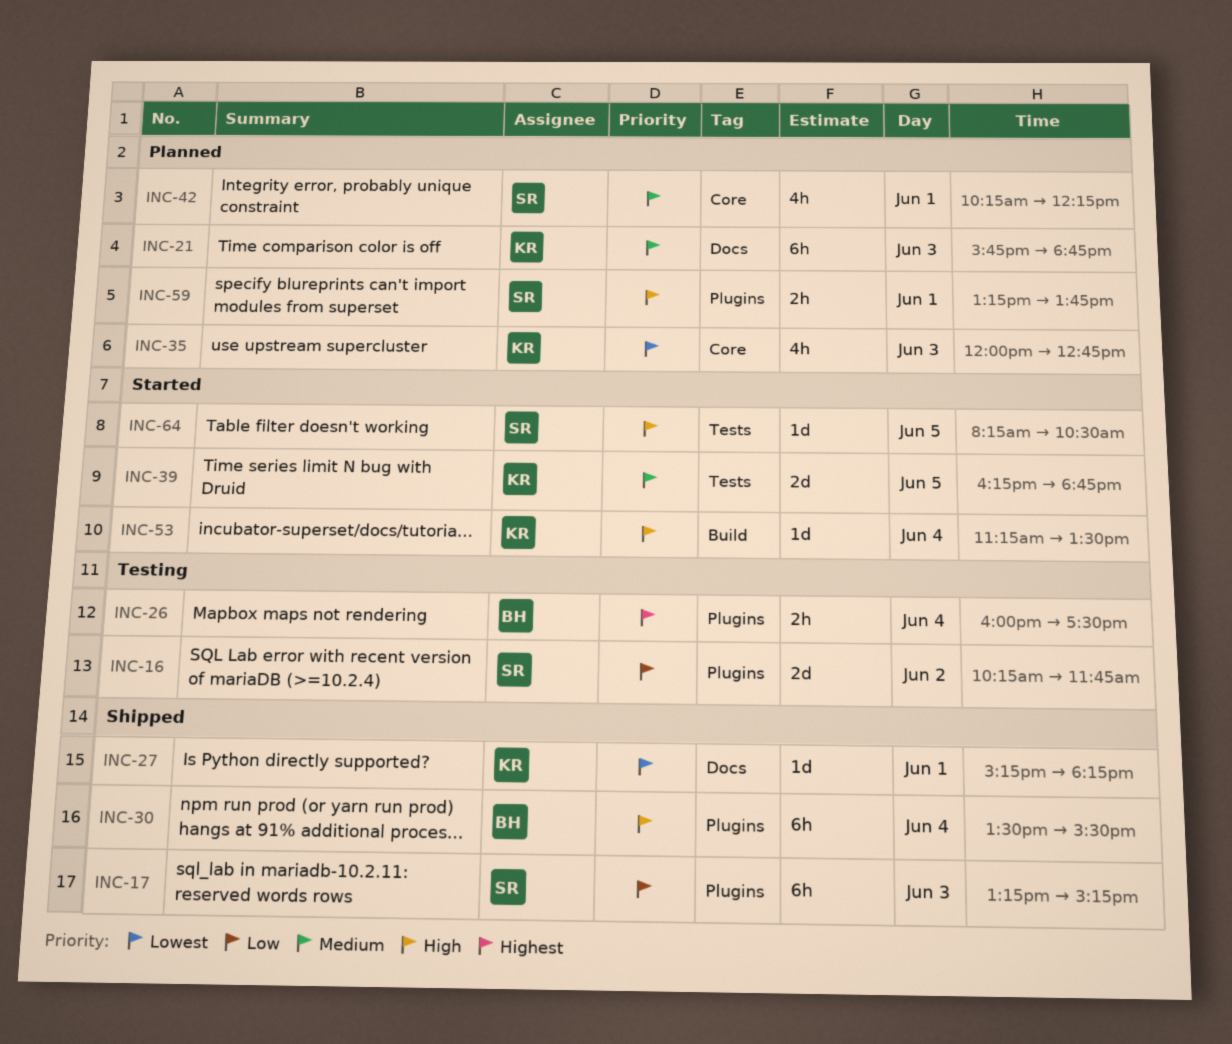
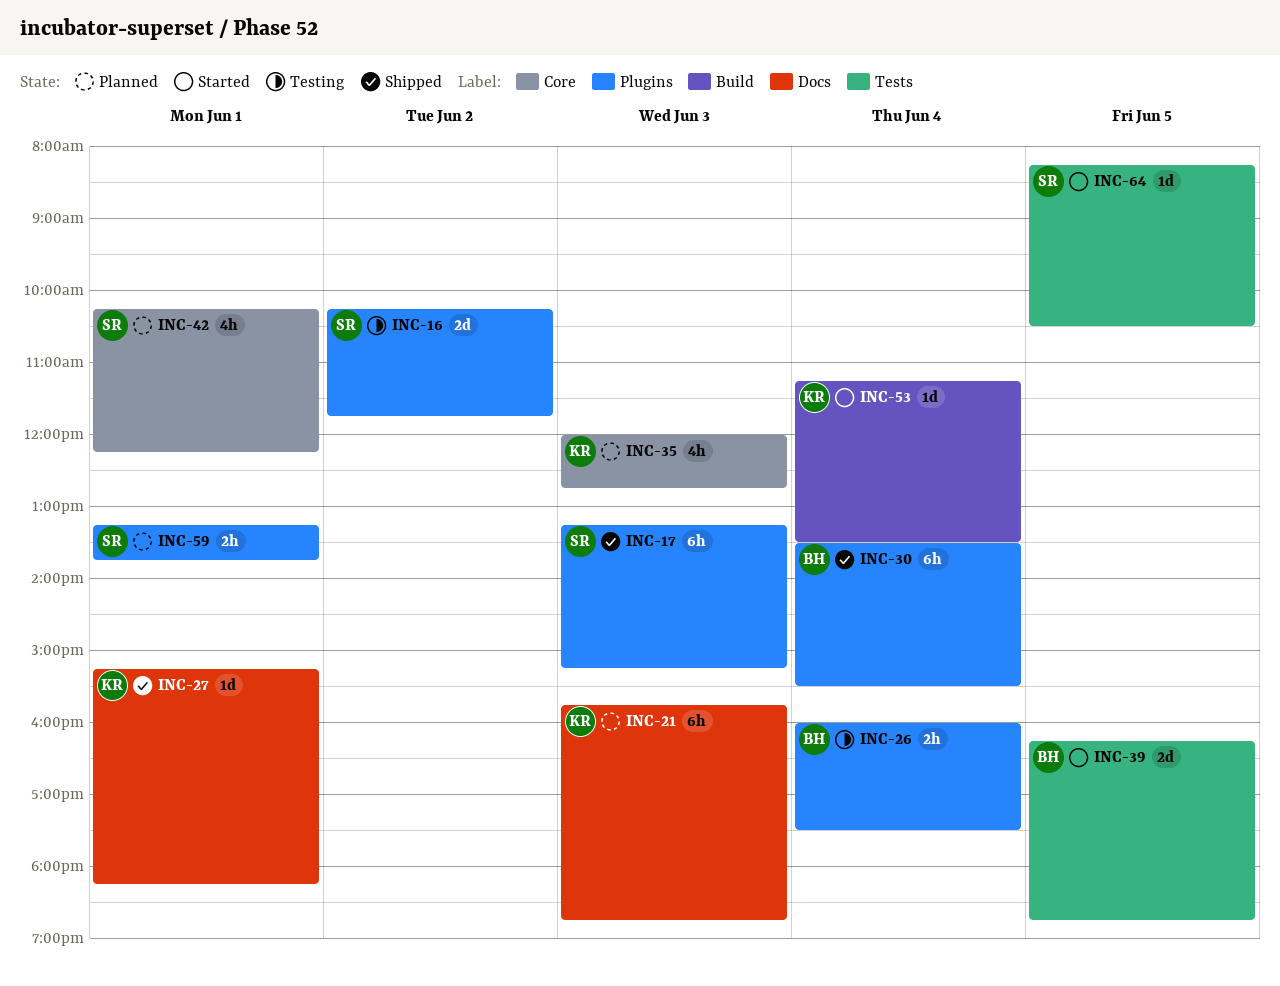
INC-39, owner: KR -> BH

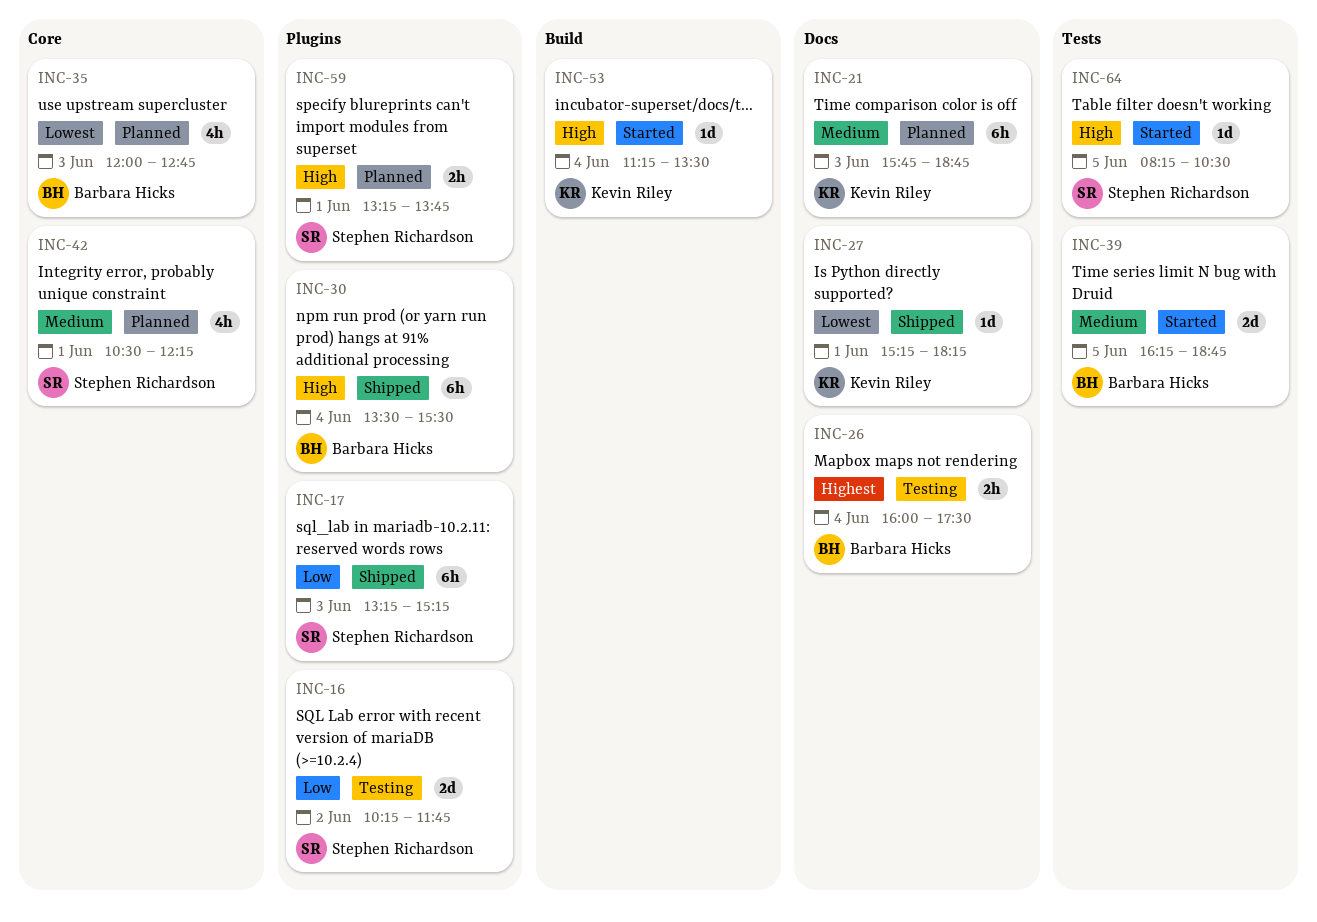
INC-26, label: Plugins -> Docs
INC-35, owner: Kevin Riley -> Barbara Hicks
INC-42, begins: 10:15 -> 10:30

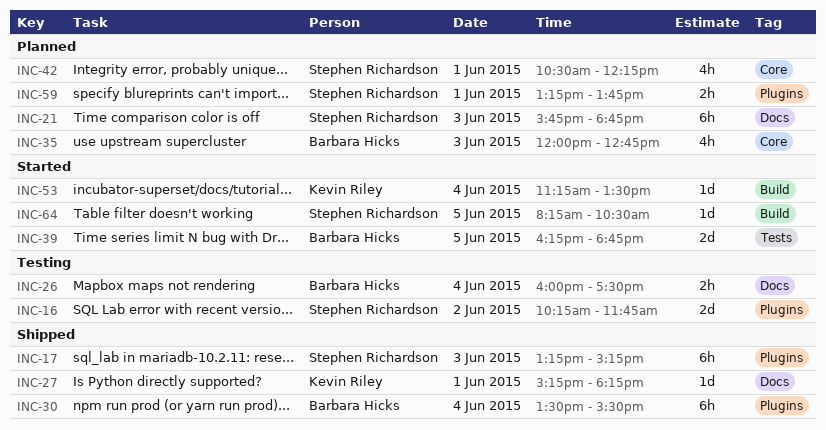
INC-21, owner: Kevin Riley -> Stephen Richardson
INC-64, label: Tests -> Build

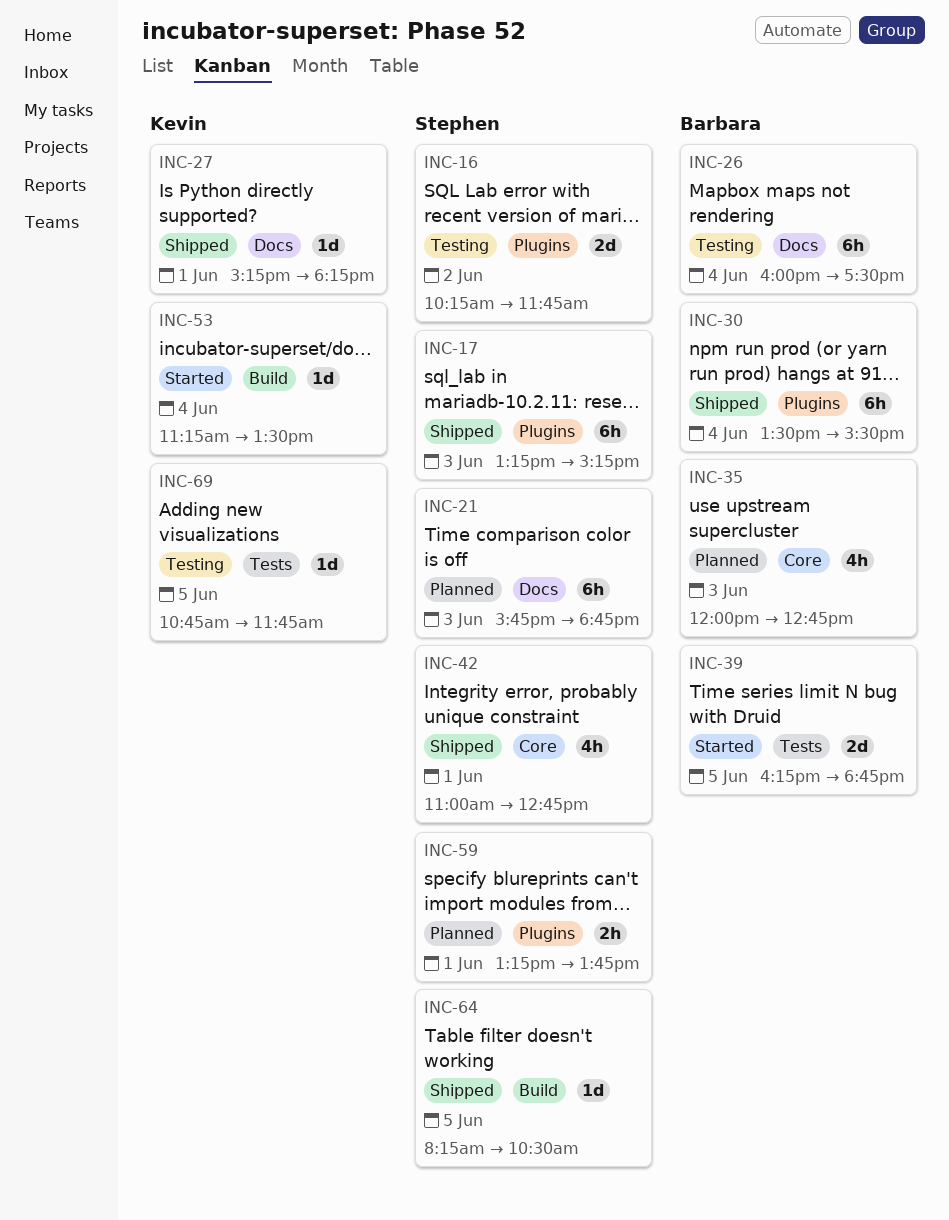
INC-26, estimate: 2h -> 6h
INC-42, status: Planned -> Shipped
INC-42, begins: 10:30 -> 11:00
INC-42, ends: 12:15 -> 12:45
INC-64, status: Started -> Shipped
INC-69: none -> present

